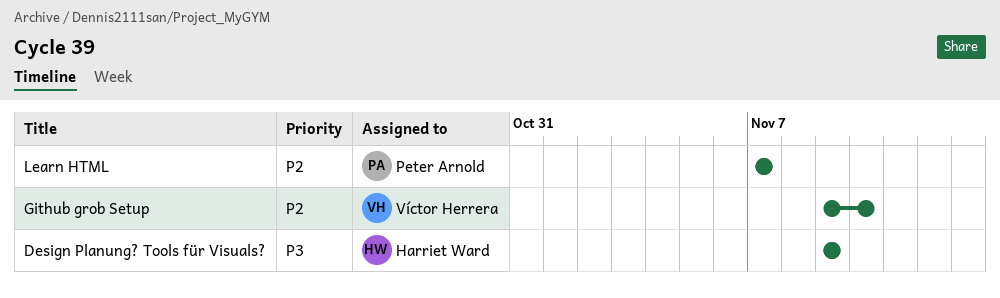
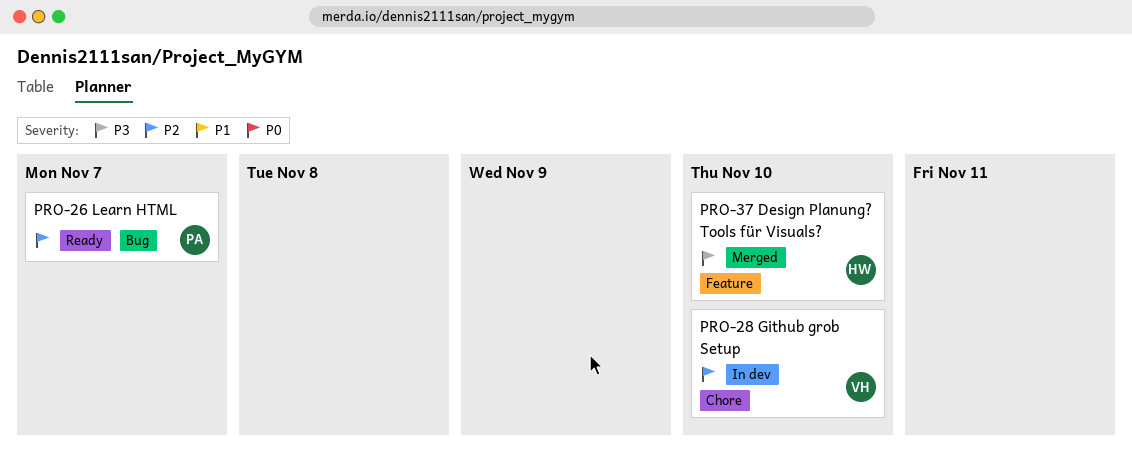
Design Planung? Tools für Visuals?, due: Nov 9 -> Nov 10

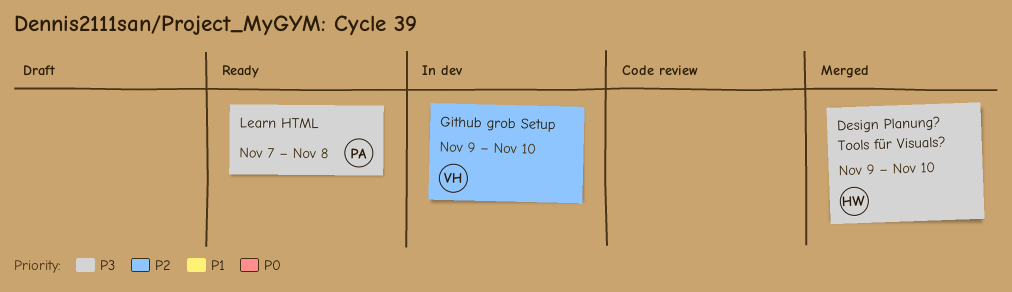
Learn HTML, priority: P2 -> P3
Learn HTML, due: Nov 7 -> Nov 8

